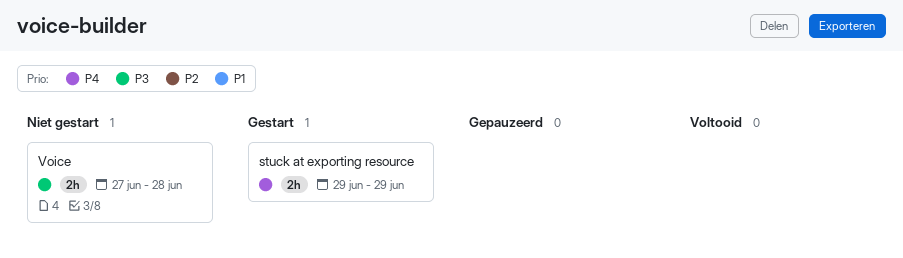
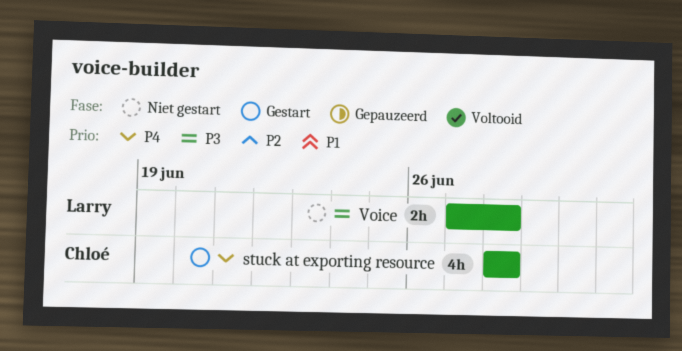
stuck at exporting resource, estimate: 2h -> 4h
stuck at exporting resource, start: Jun 29 -> Jun 28
stuck at exporting resource, due: Jun 29 -> Jun 28

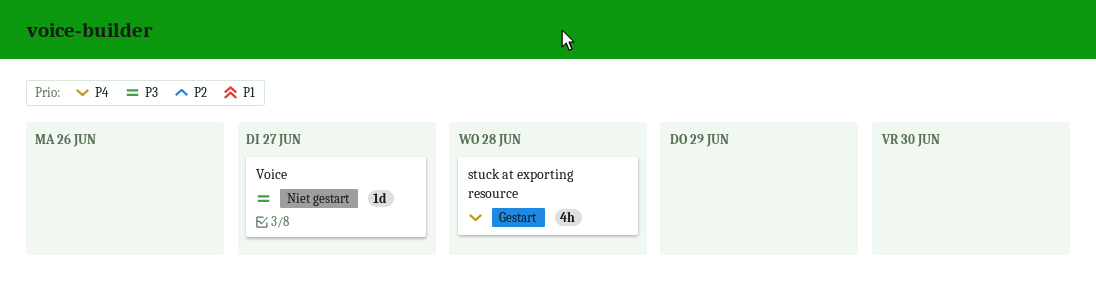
Voice, estimate: 2h -> 1d
Voice, due: Jun 28 -> Jun 27

